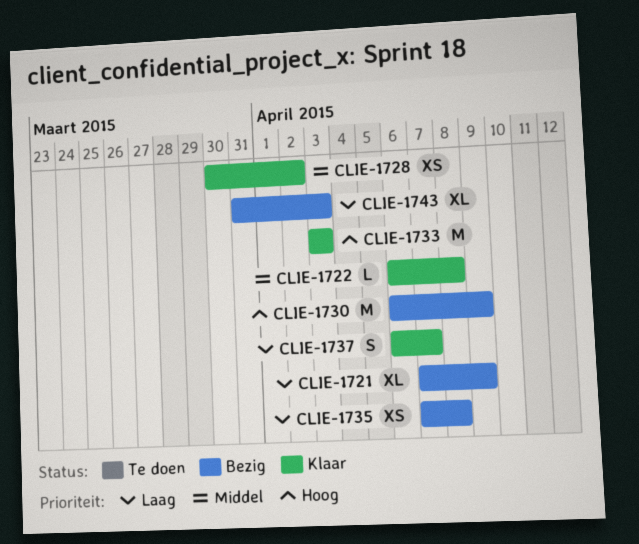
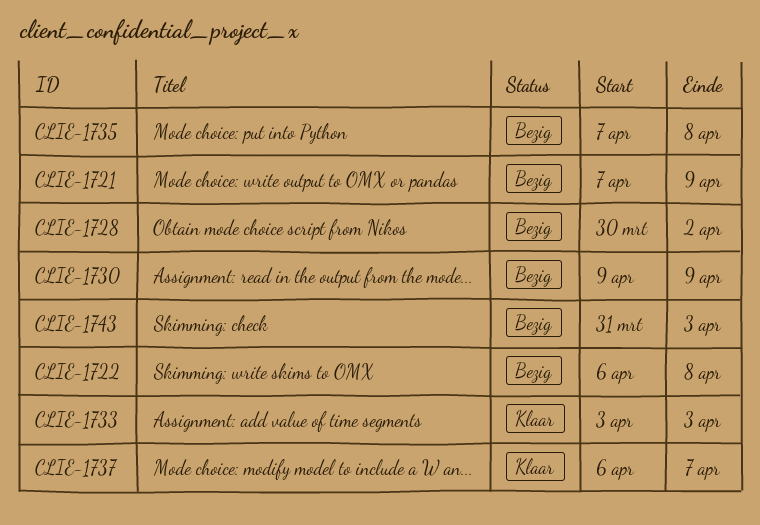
CLIE-1722, status: Klaar -> Bezig
CLIE-1728, status: Klaar -> Bezig
CLIE-1730, start: Apr 6 -> Apr 9

